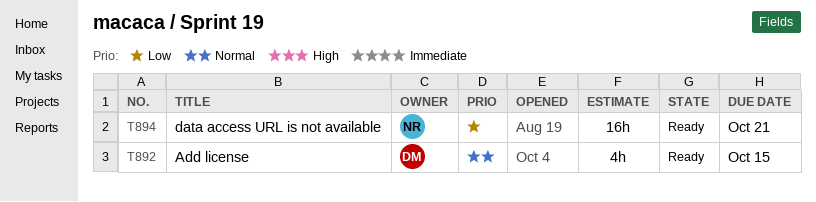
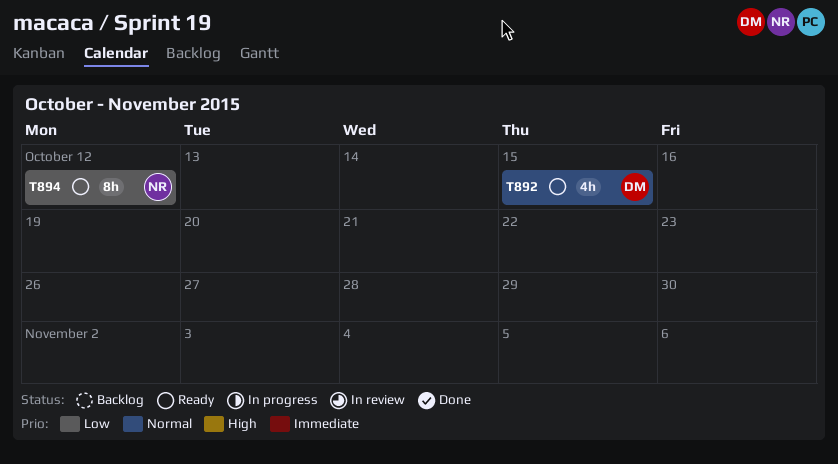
T894, estimate: 16h -> 8h
T894, due: Oct 21 -> Oct 12

